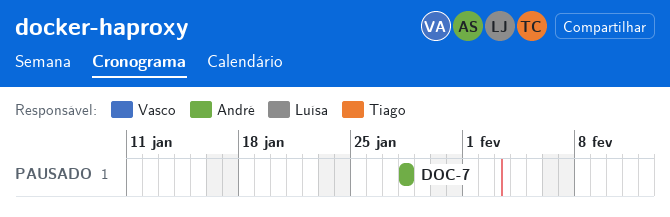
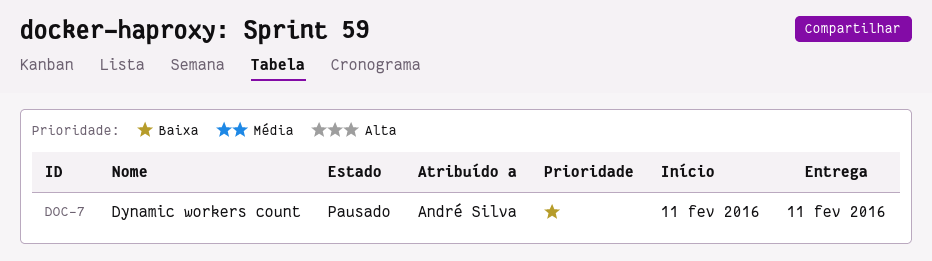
DOC-7, start: Jan 28 -> Feb 11
DOC-7, due: Jan 28 -> Feb 11

